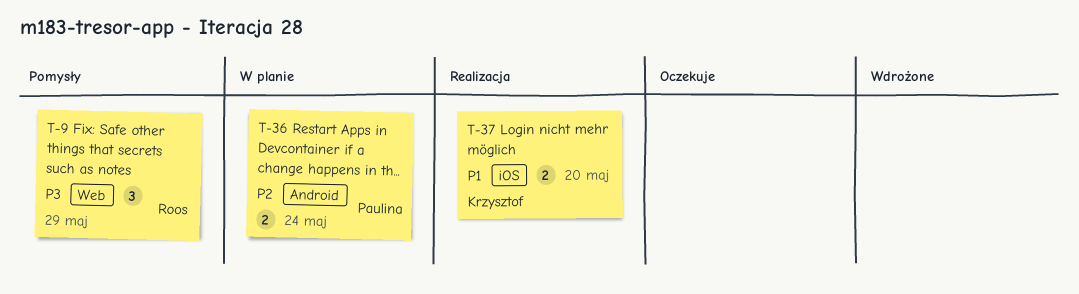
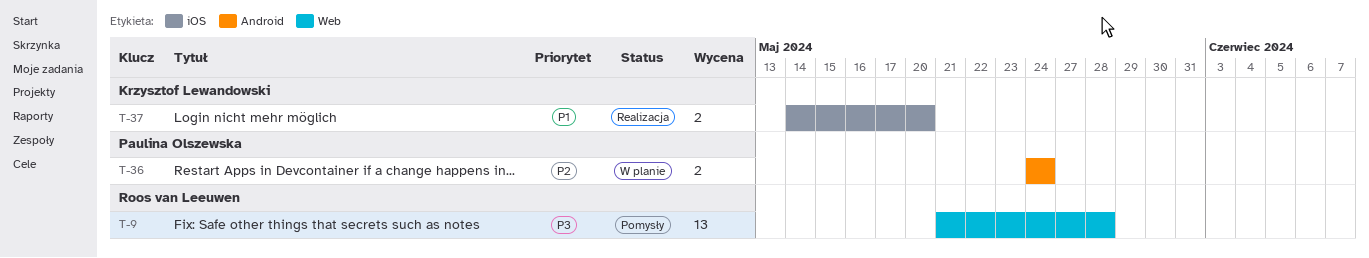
T-9, estimate: 3 -> 13
T-9, due: May 29 -> May 28

